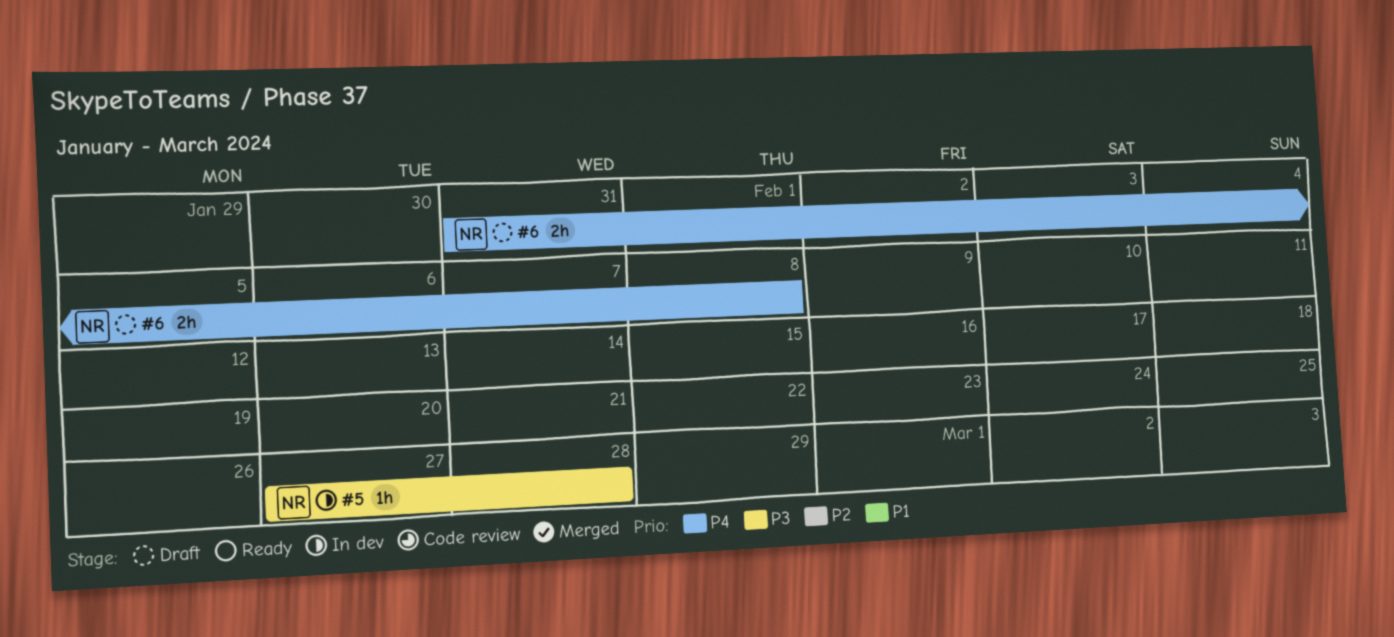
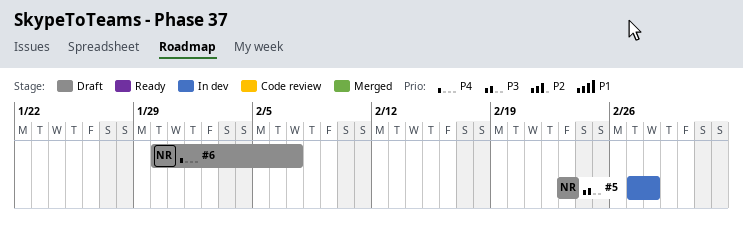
#6, start: Jan 31 -> Jan 30
#6, due: Feb 8 -> Feb 7

